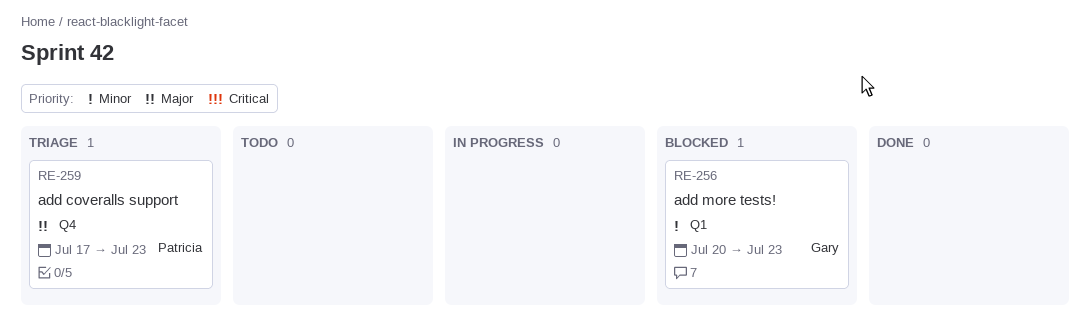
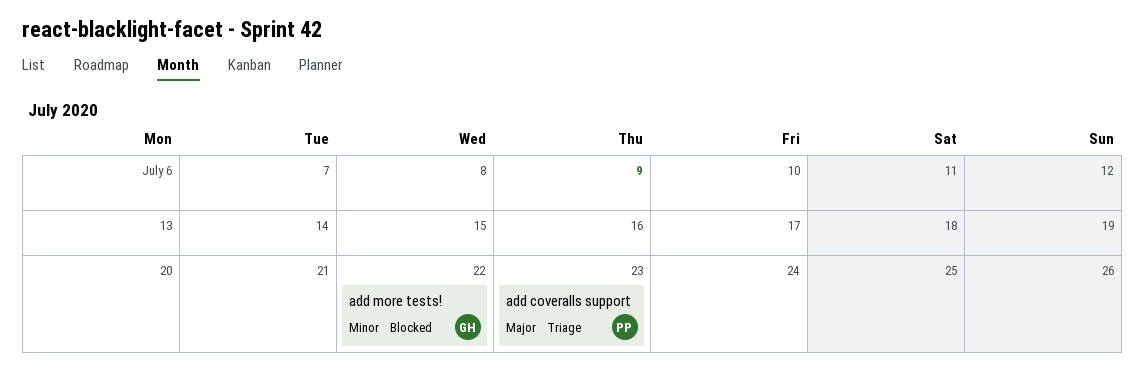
add more tests!, due: Jul 23 -> Jul 22

